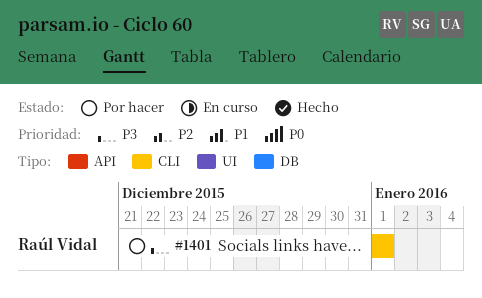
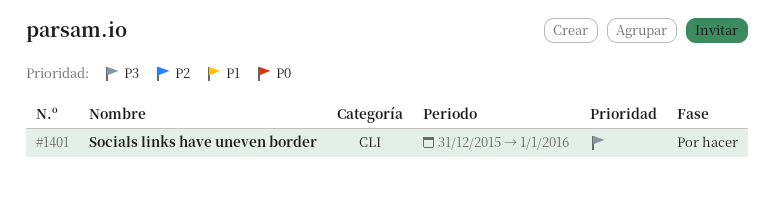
#1401, start: Jan 1 -> Dec 31

